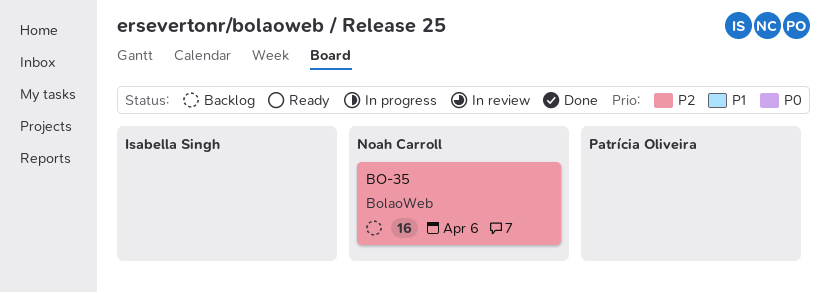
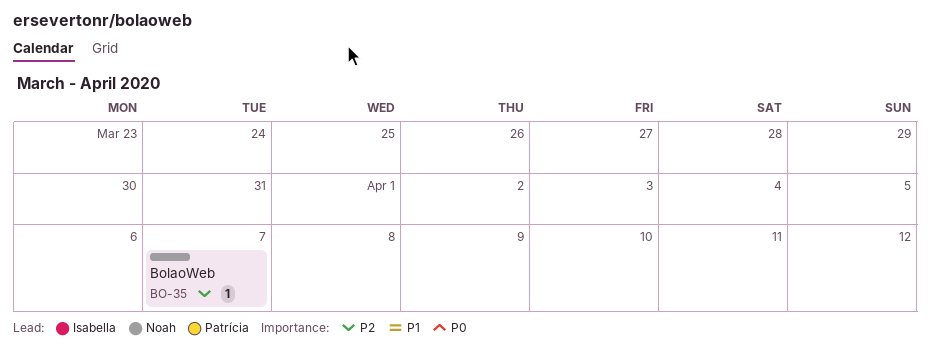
BO-35, estimate: 16 -> 1
BO-35, due: Apr 6 -> Apr 7

